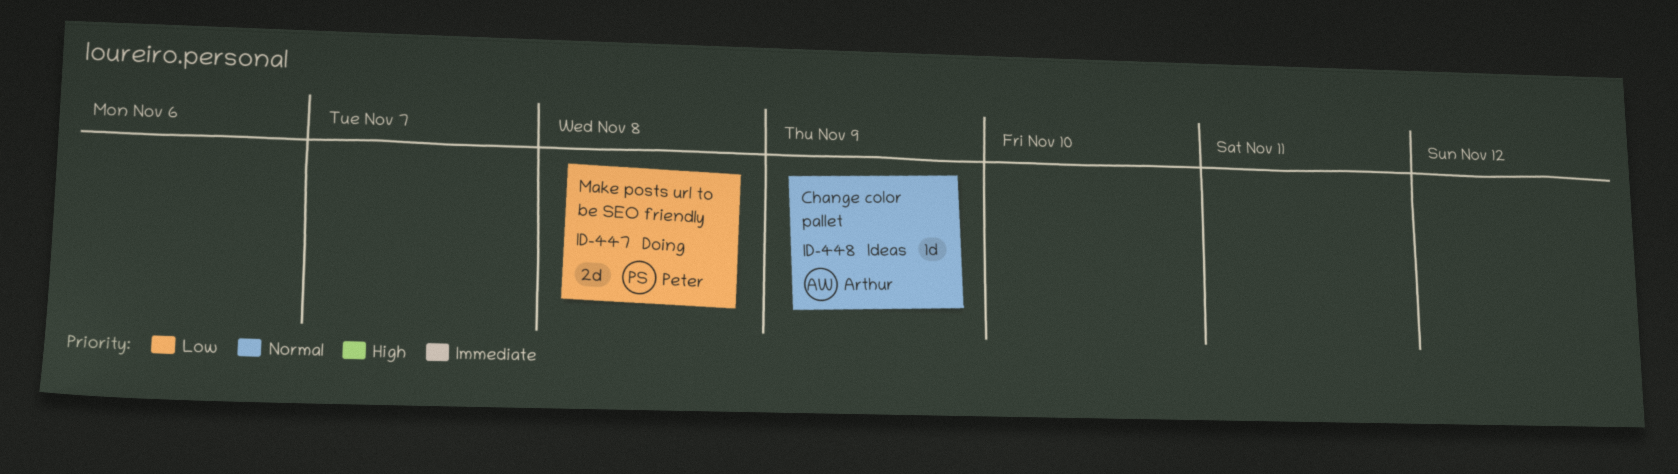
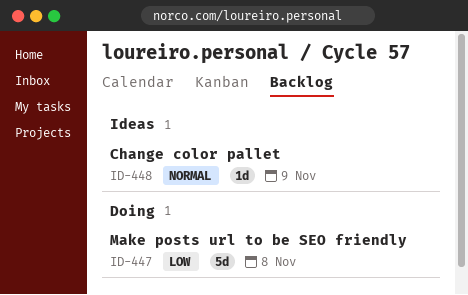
ID-447, estimate: 2d -> 5d

